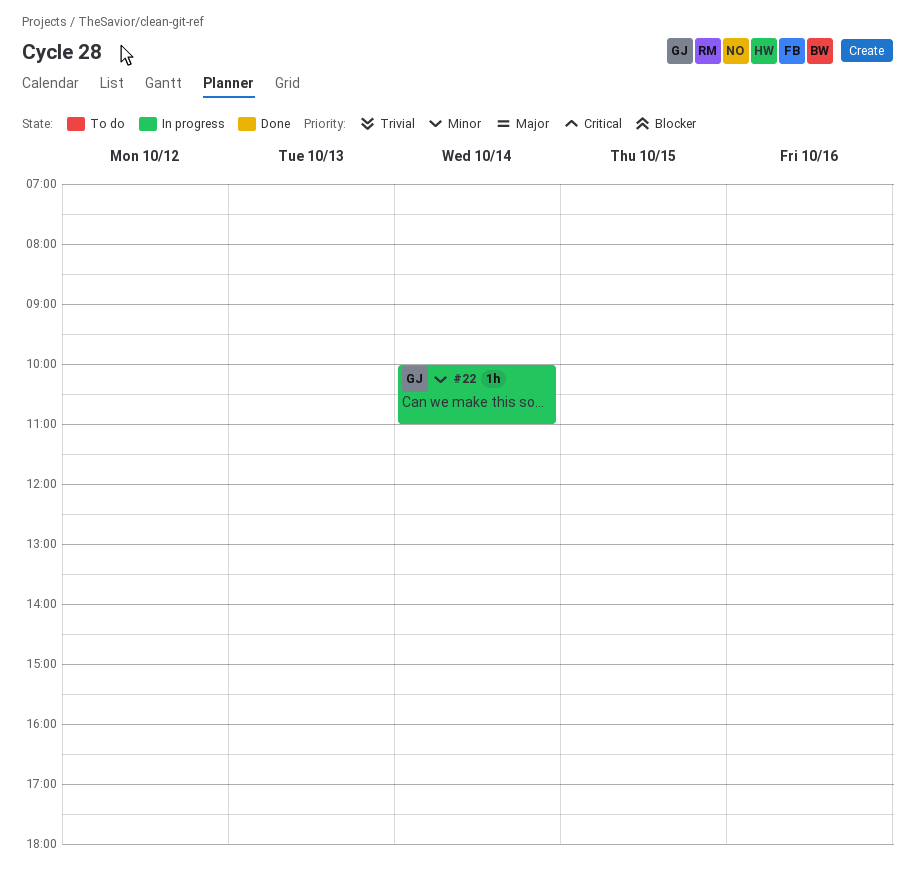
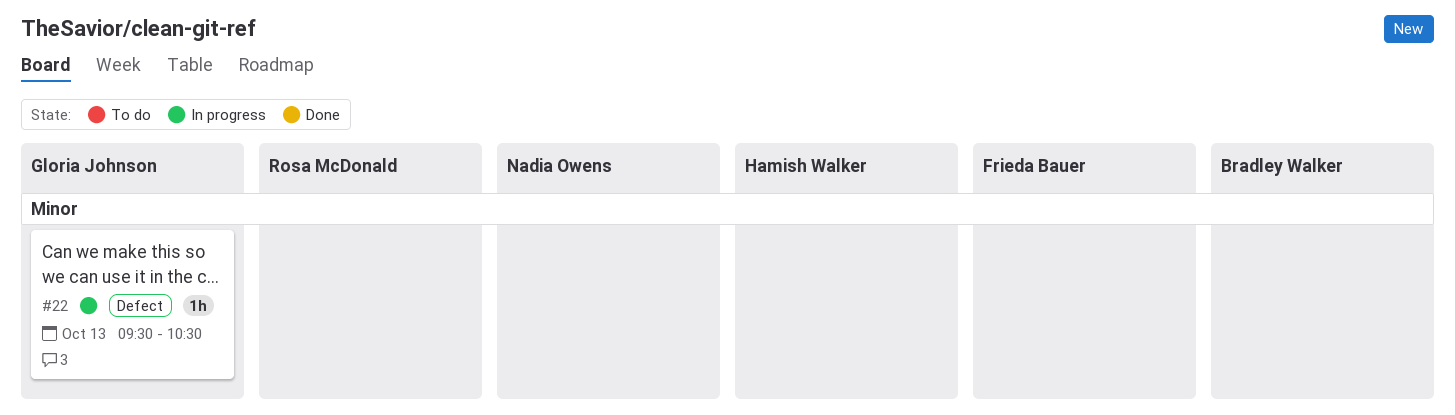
#22, day: Oct 14 -> Oct 13
#22, begins: 10:00 -> 09:30
#22, ends: 11:00 -> 10:30

